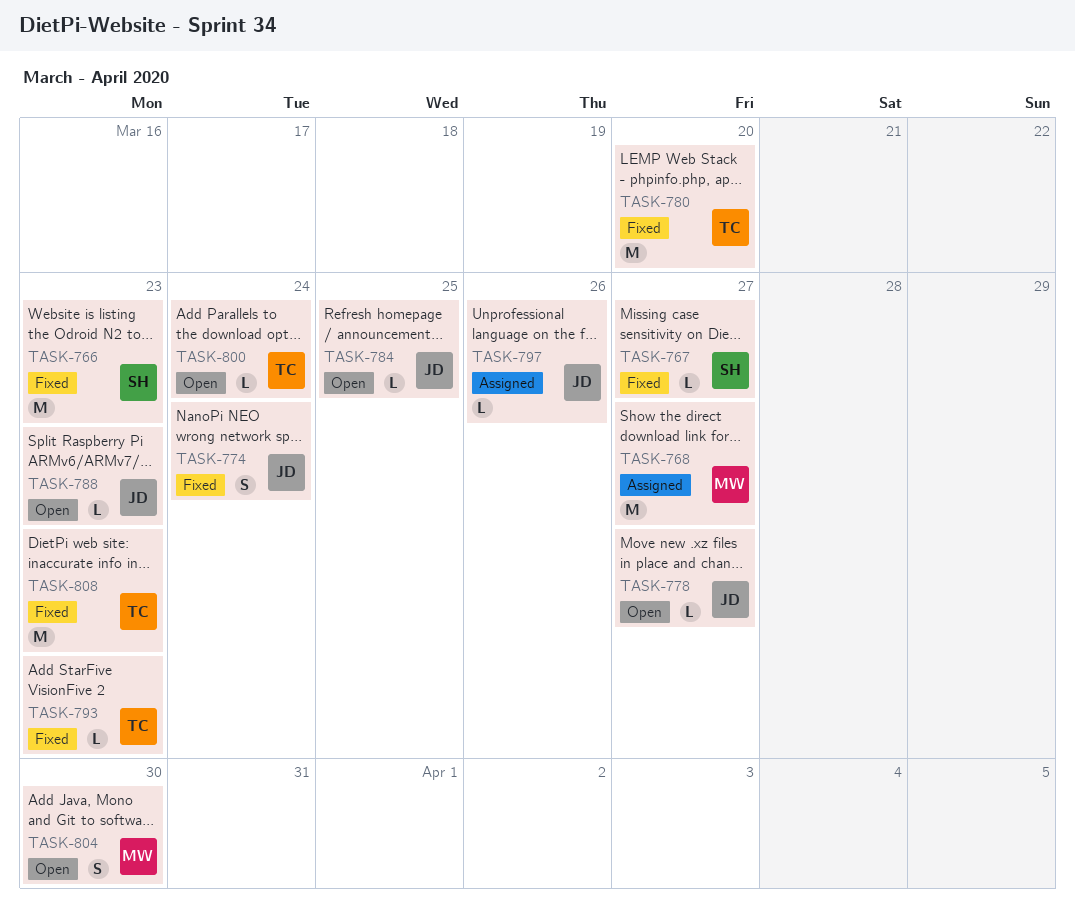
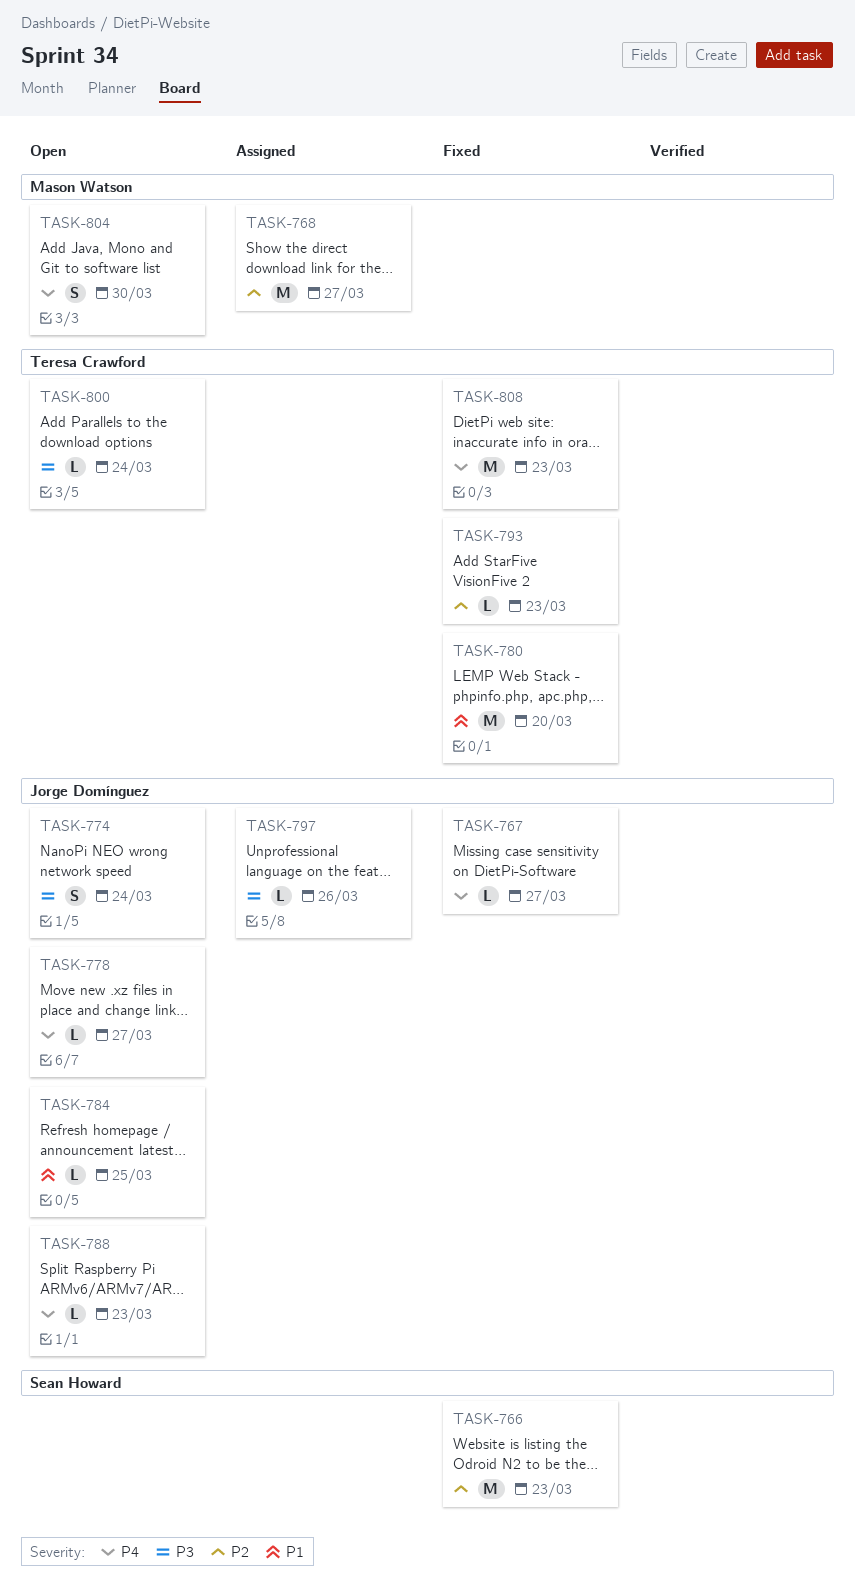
TASK-767, owner: Sean Howard -> Jorge Domínguez
TASK-774, status: Fixed -> Open

